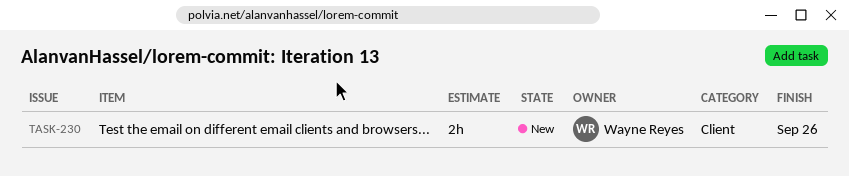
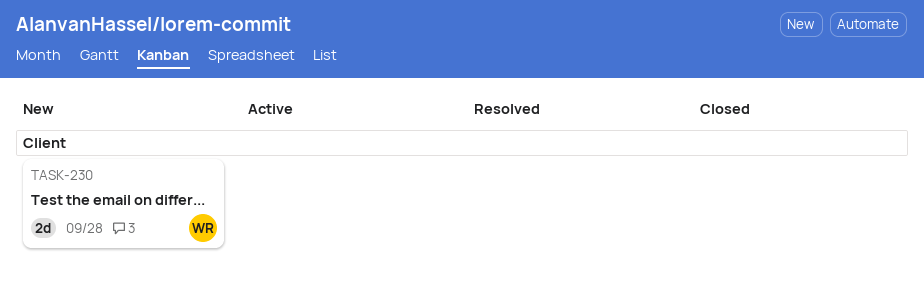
TASK-230, estimate: 2h -> 2d
TASK-230, due: Sep 26 -> Sep 28

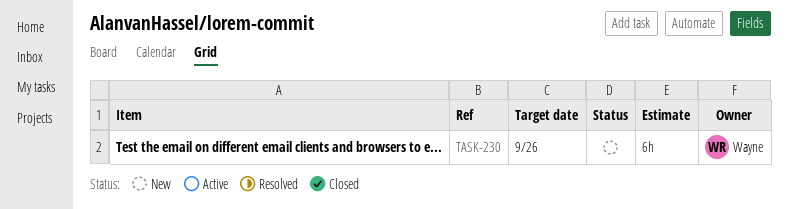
TASK-230, estimate: 2d -> 6h
TASK-230, due: Sep 28 -> Sep 26

